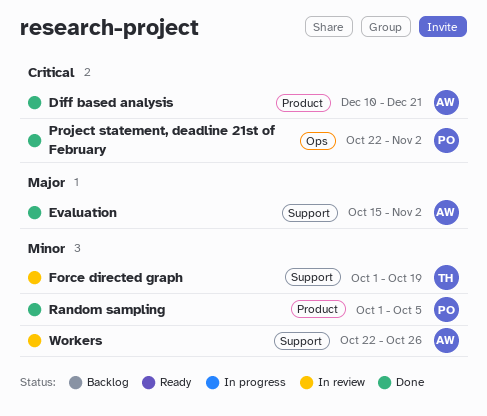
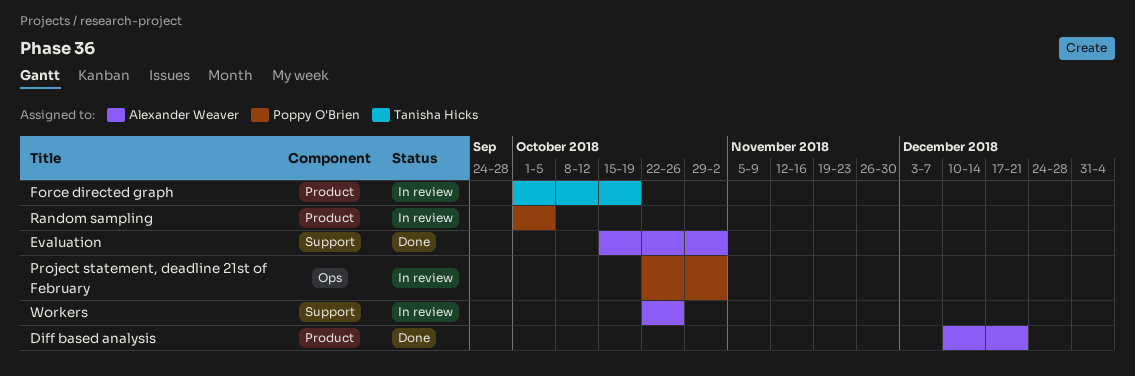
Force directed graph, label: Support -> Product
Project statement, deadline 21st of February, status: Done -> In review
Random sampling, status: Done -> In review

